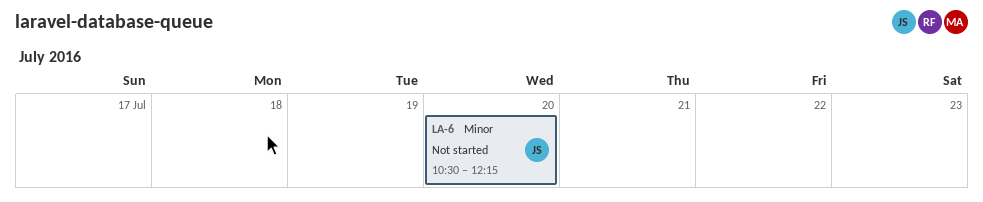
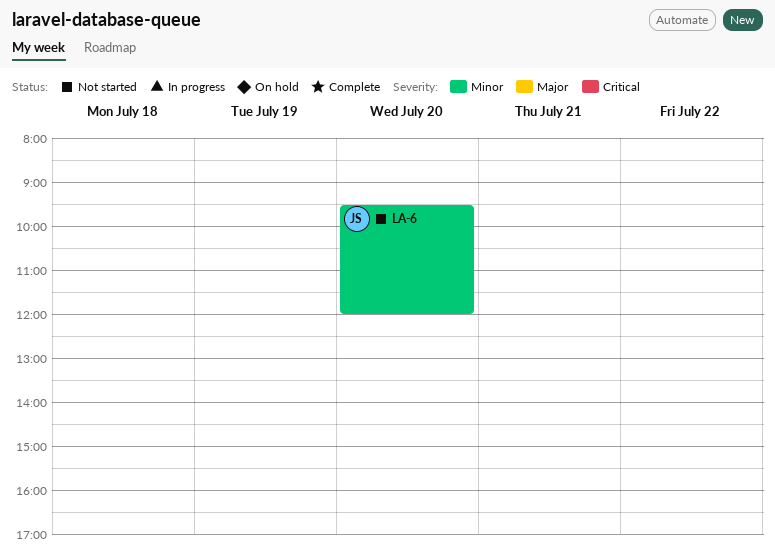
LA-6, begins: 10:30 -> 09:30
LA-6, ends: 12:15 -> 12:00

